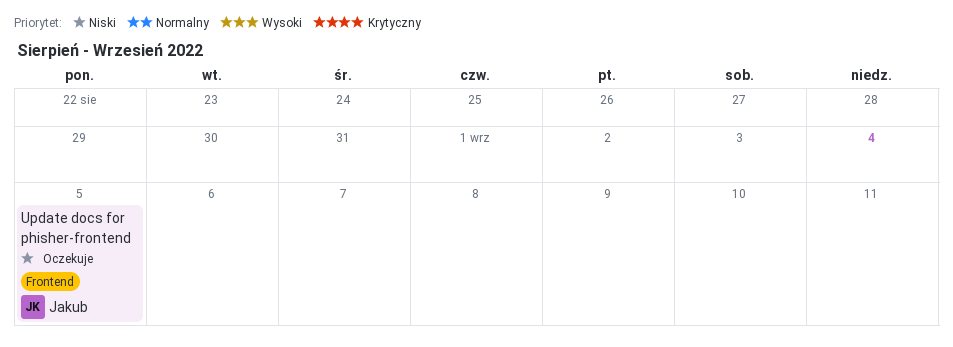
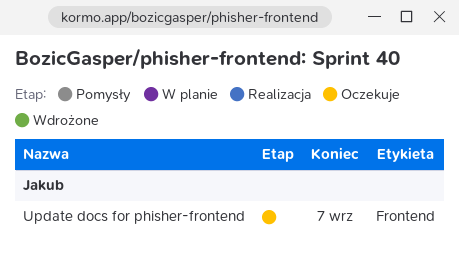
Update docs for phisher-frontend, due: Sep 5 -> Sep 7

